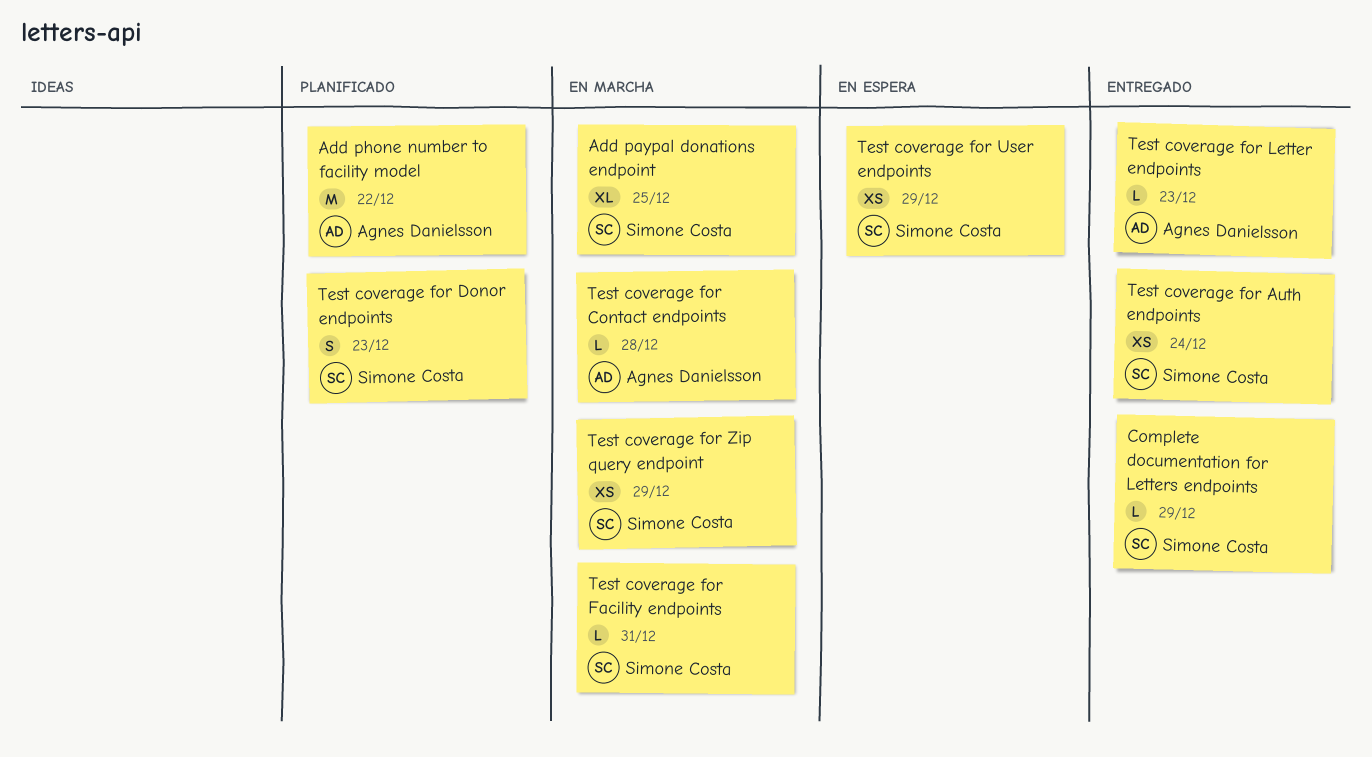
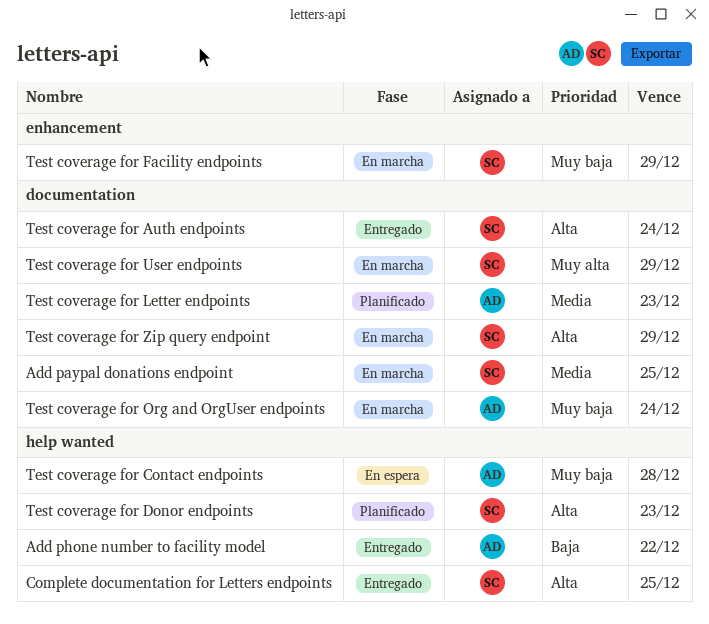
Add phone number to facility model, status: Planificado -> Entregado
Complete documentation for Letters endpoints, due: Dec 29 -> Dec 25
Test coverage for Contact endpoints, status: En marcha -> En espera
Test coverage for Facility endpoints, due: Dec 31 -> Dec 29
Test coverage for Letter endpoints, status: Entregado -> Planificado
Test coverage for Org and OrgUser endpoints: none -> present
Test coverage for User endpoints, status: En espera -> En marcha

